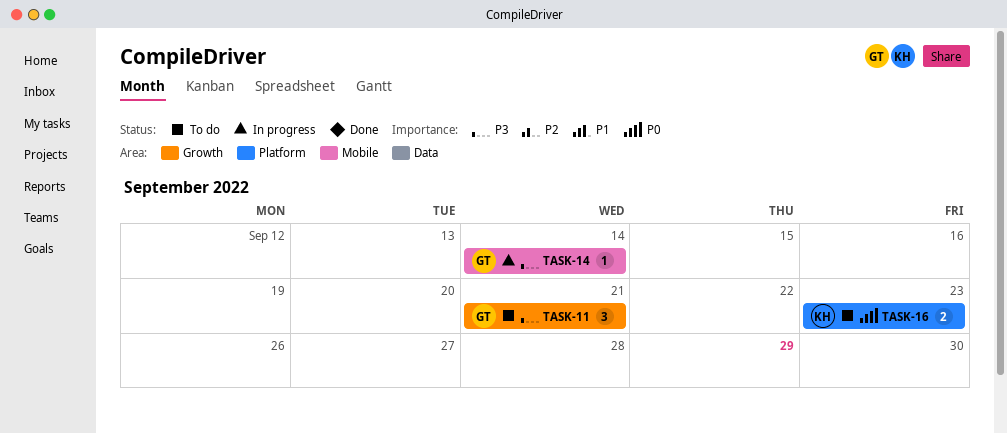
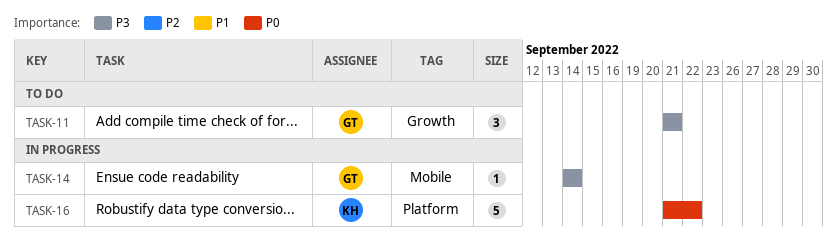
TASK-16, status: To do -> In progress
TASK-16, estimate: 2 -> 5
TASK-16, start: Sep 23 -> Sep 21
TASK-16, due: Sep 23 -> Sep 22

